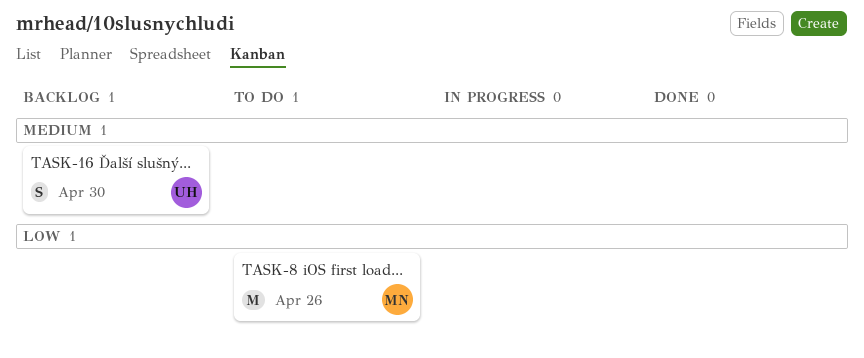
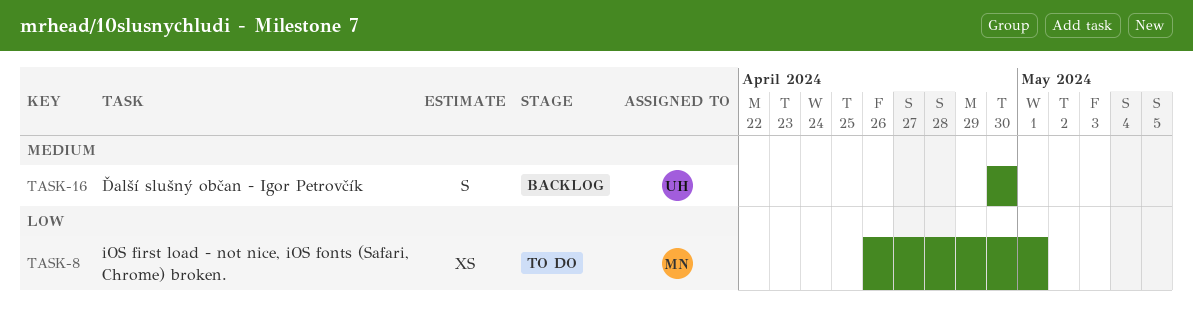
TASK-8, estimate: M -> XS
TASK-8, due: Apr 26 -> May 1

